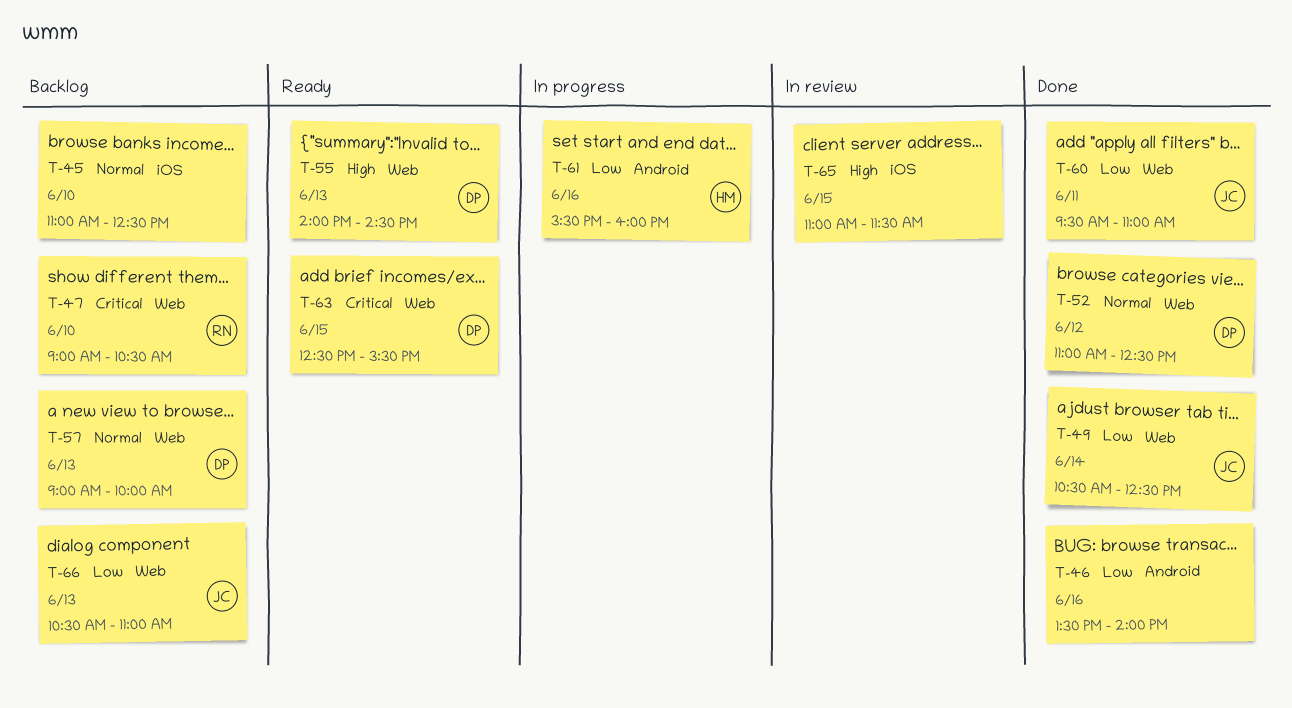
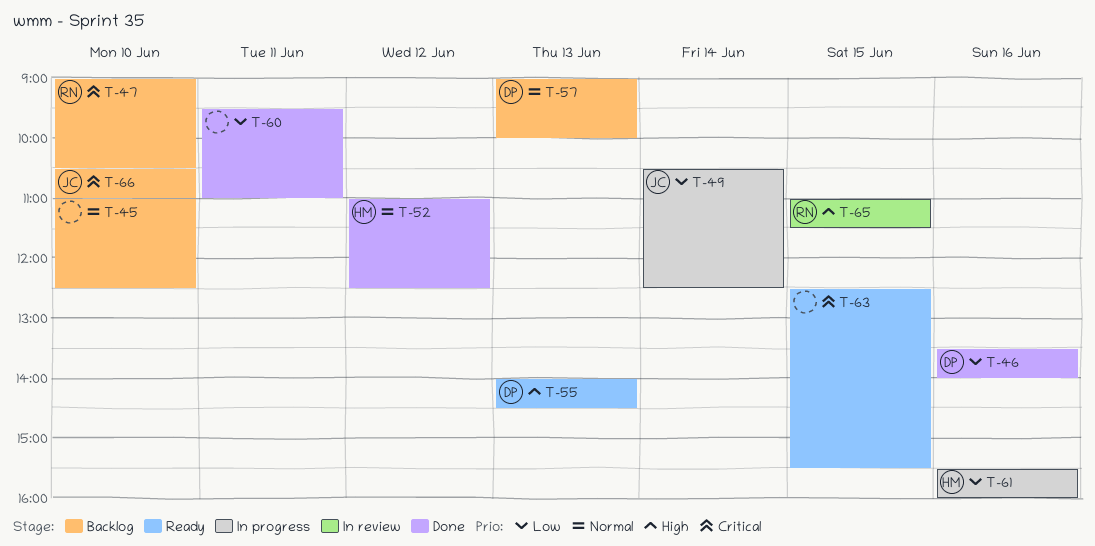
T-46, owner: none -> DP
T-49, status: Done -> In progress
T-52, owner: DP -> HM
T-60, owner: JC -> none
T-63, owner: DP -> none
T-65, owner: none -> RN
T-66, priority: Low -> Critical
T-66, day: Jun 13 -> Jun 10

